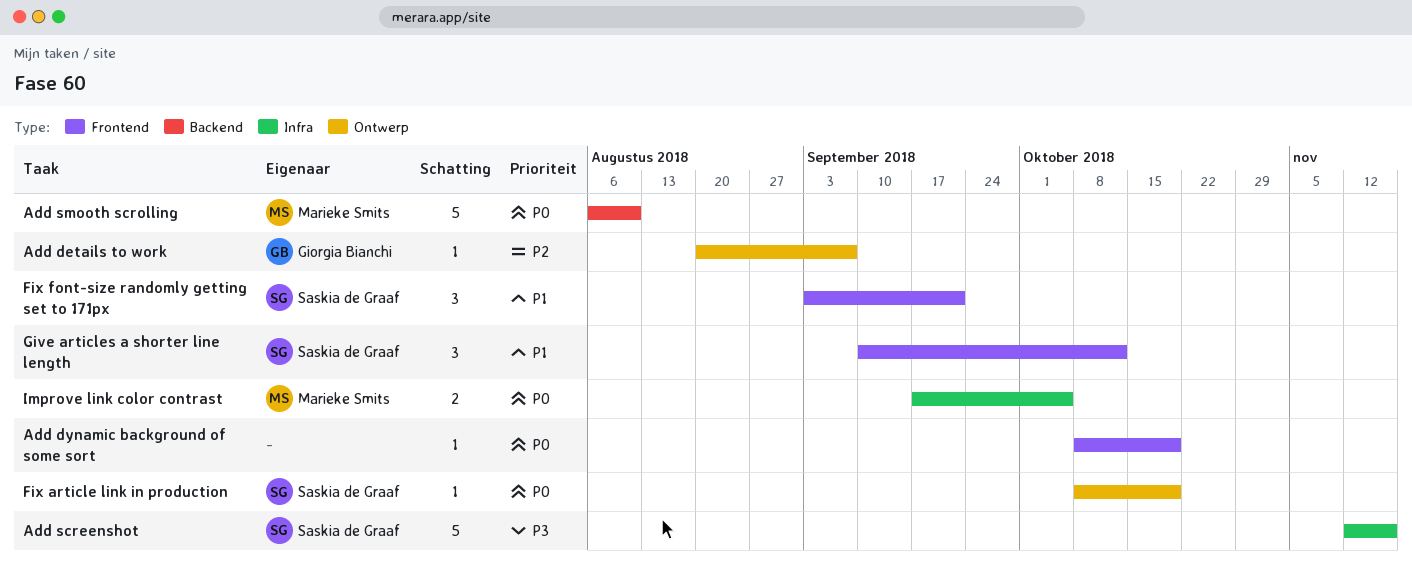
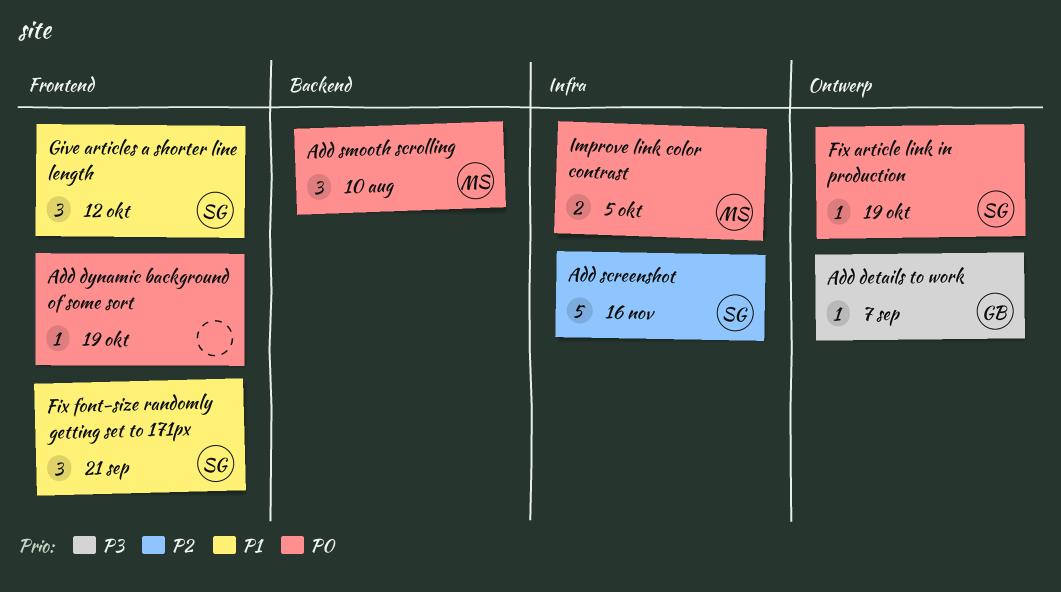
Add details to work, priority: P2 -> P3
Add screenshot, priority: P3 -> P2
Add smooth scrolling, estimate: 5 -> 3

